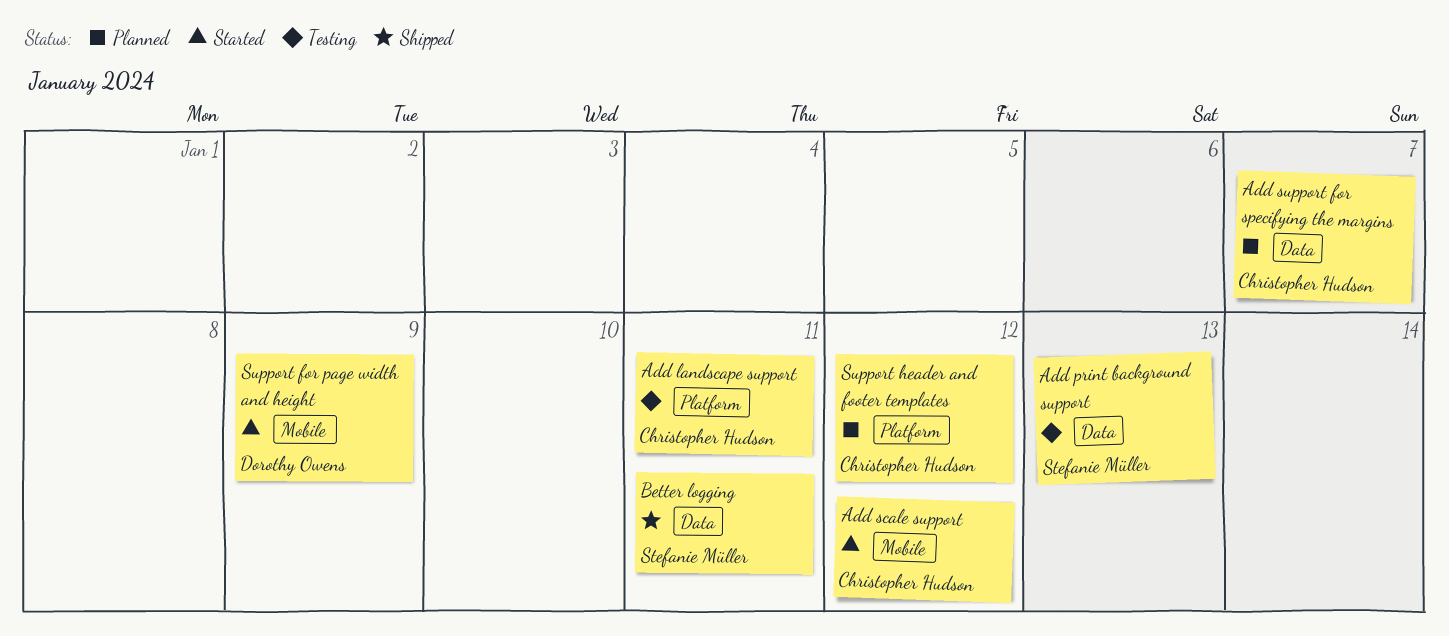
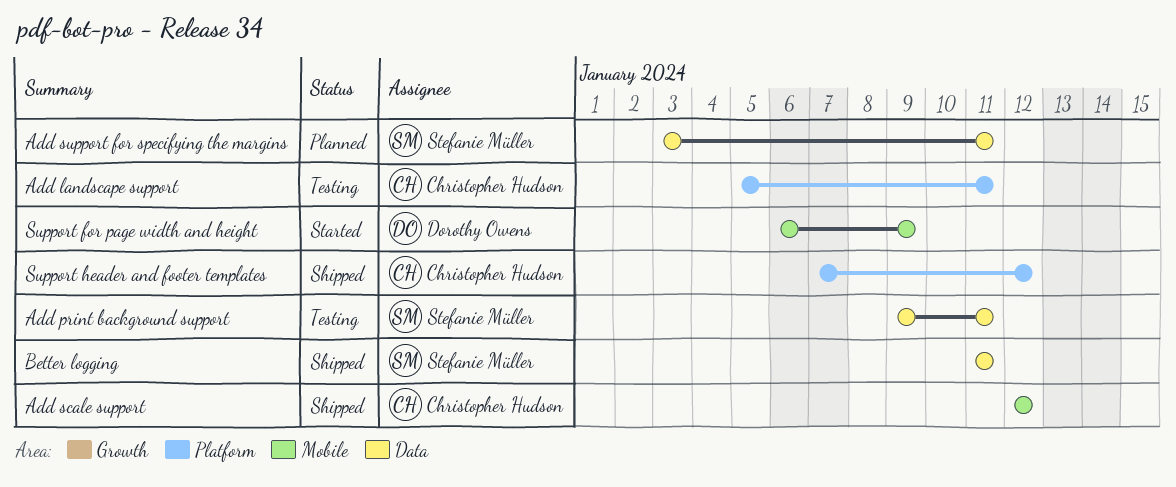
Add print background support, due: Jan 13 -> Jan 11
Add scale support, status: Started -> Shipped
Add support for specifying the margins, owner: Christopher Hudson -> Stefanie Müller
Add support for specifying the margins, due: Jan 7 -> Jan 11
Support header and footer templates, status: Planned -> Shipped

